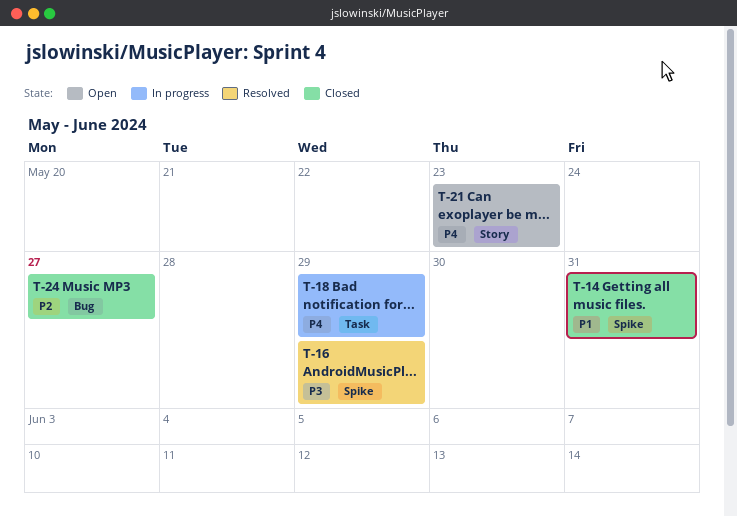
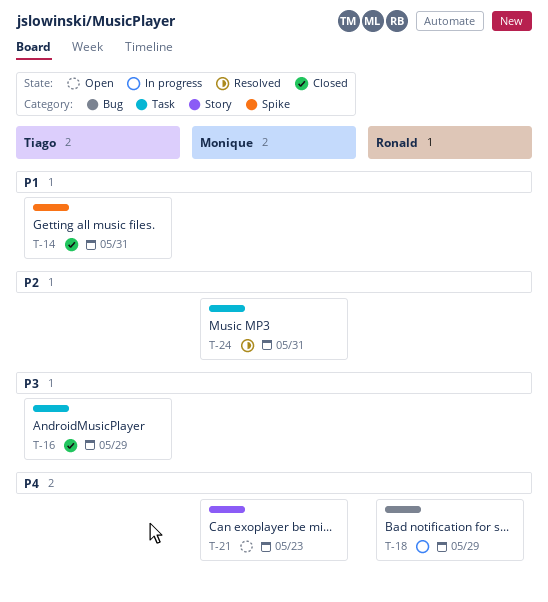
T-16, status: Resolved -> Closed
T-16, label: Spike -> Task
T-18, label: Task -> Bug
T-24, status: Closed -> Resolved
T-24, label: Bug -> Task
T-24, due: May 27 -> May 31

